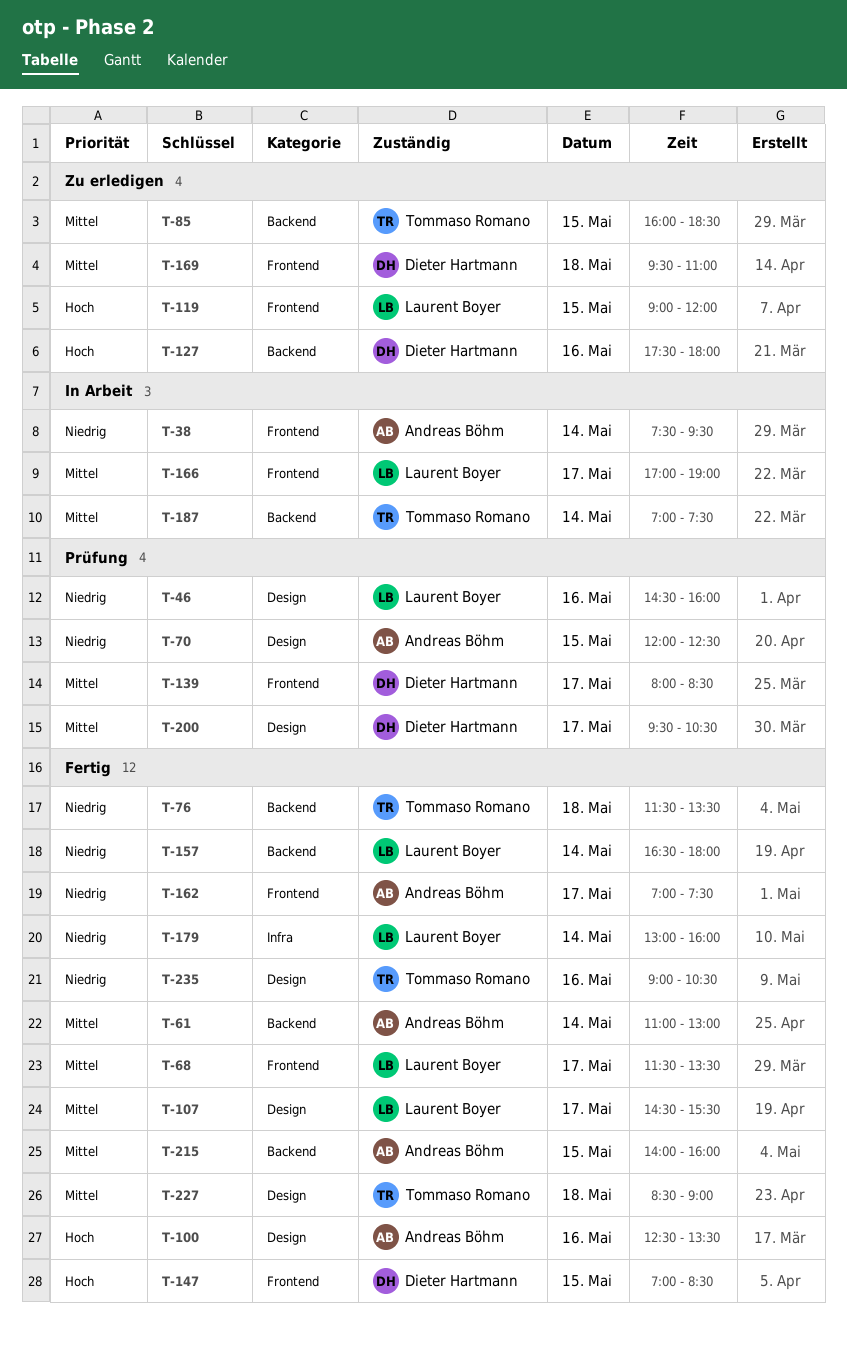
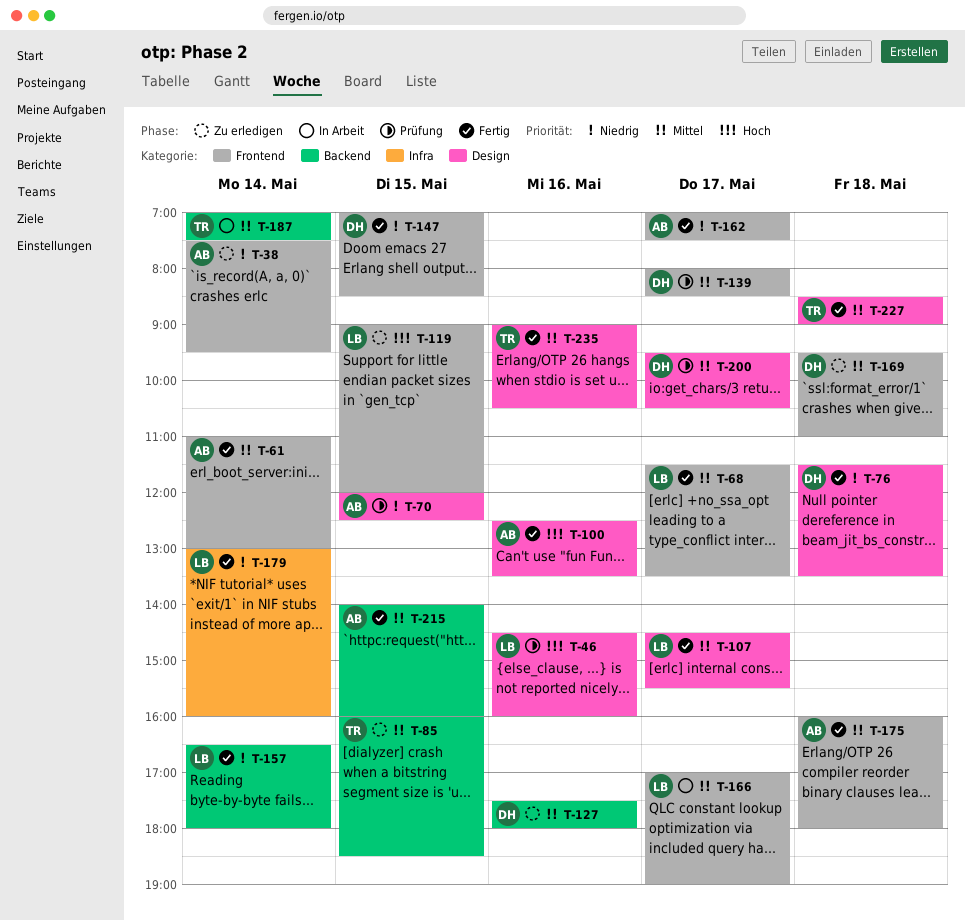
T-38, status: In Arbeit -> Zu erledigen
T-46, priority: Niedrig -> Hoch
T-61, label: Backend -> Frontend
T-76, owner: Tommaso Romano -> Dieter Hartmann
T-76, label: Backend -> Design
T-127, priority: Hoch -> Mittel
T-147, priority: Hoch -> Niedrig
T-175: none -> present
T-235, priority: Niedrig -> Mittel

